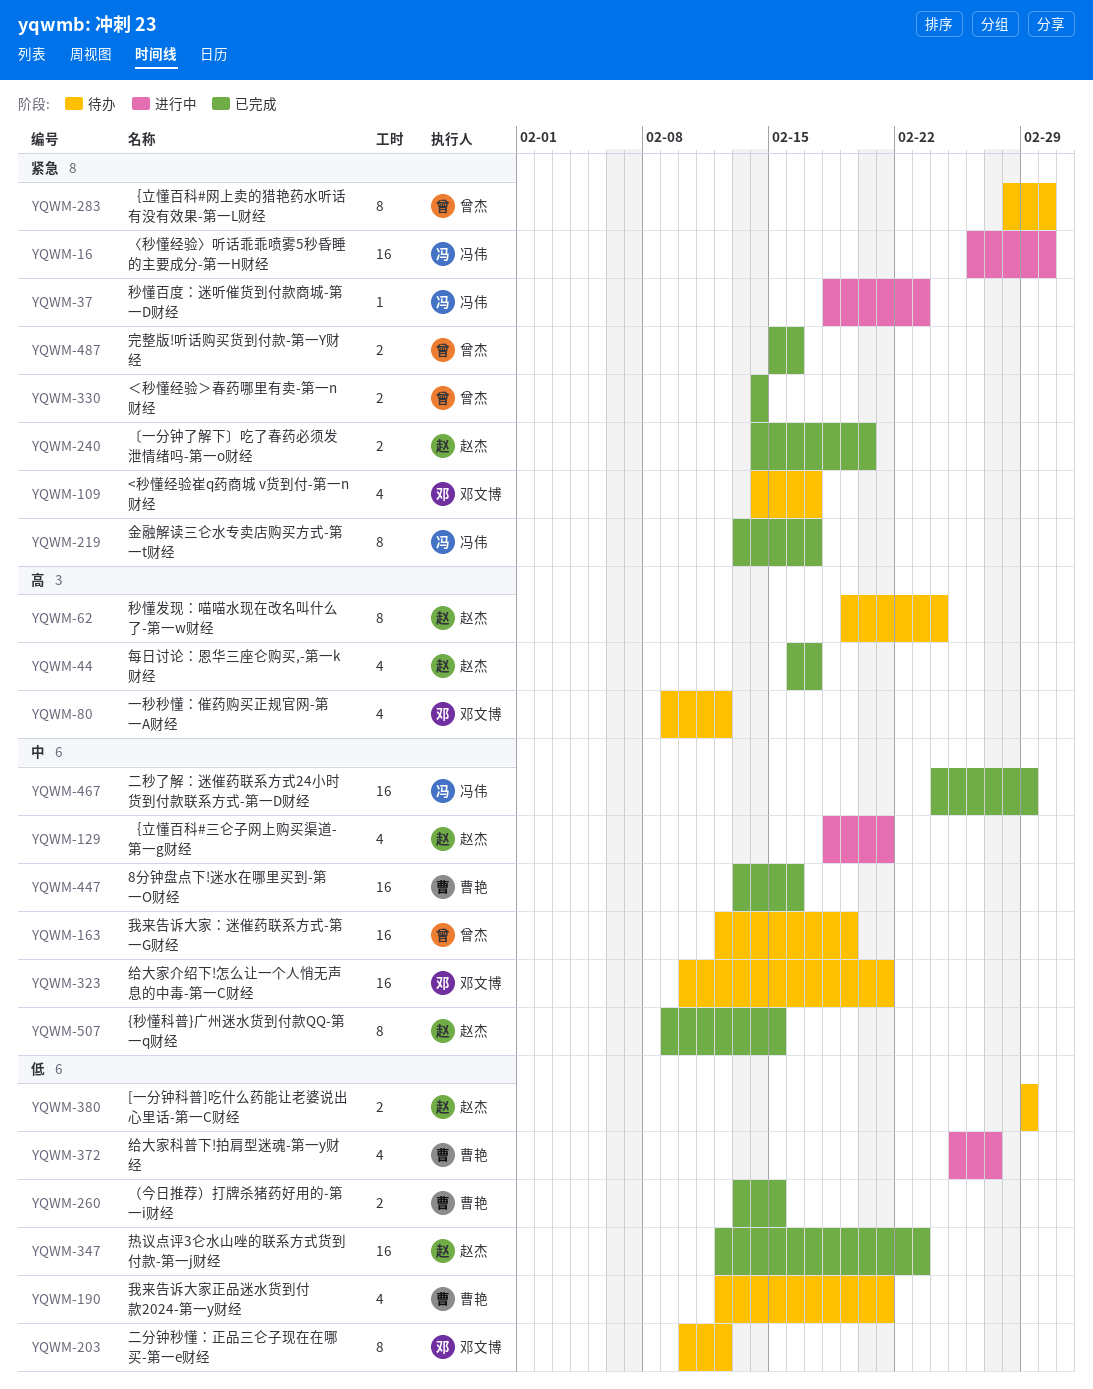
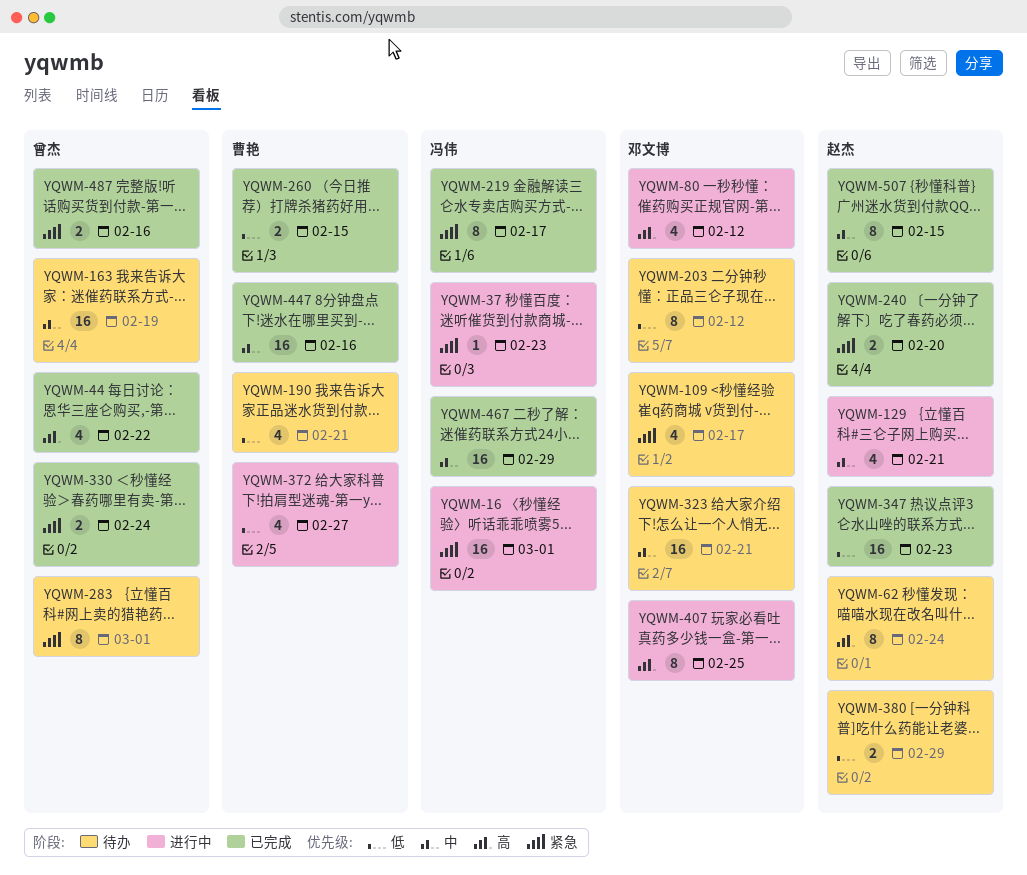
YQWM-44, owner: 赵杰 -> 曾杰
YQWM-44, due: Feb 17 -> Feb 22
YQWM-80, status: 待办 -> 进行中
YQWM-330, due: Feb 14 -> Feb 24
YQWM-407: none -> present

